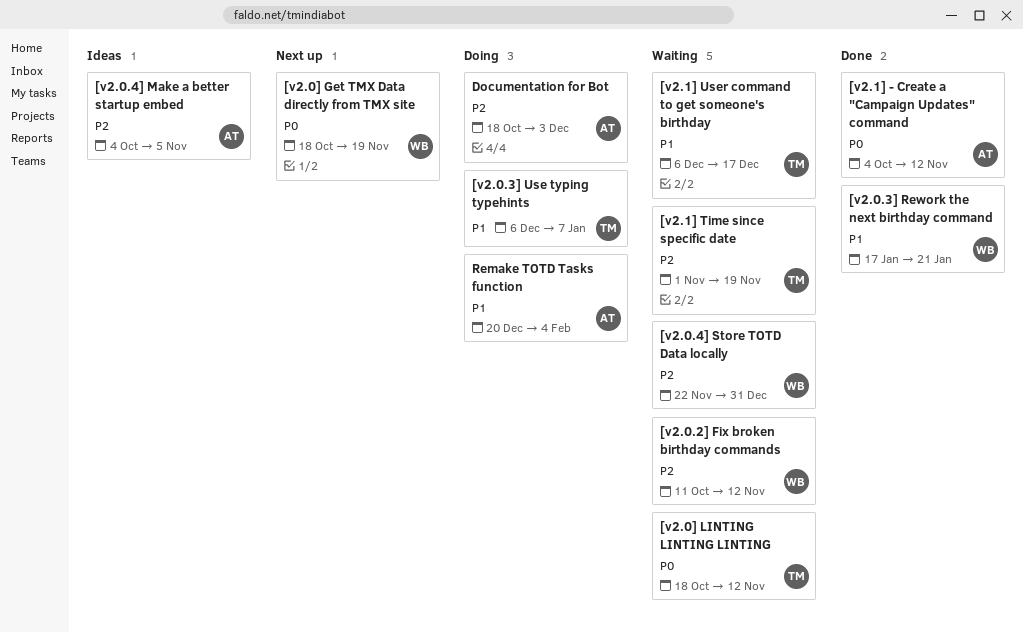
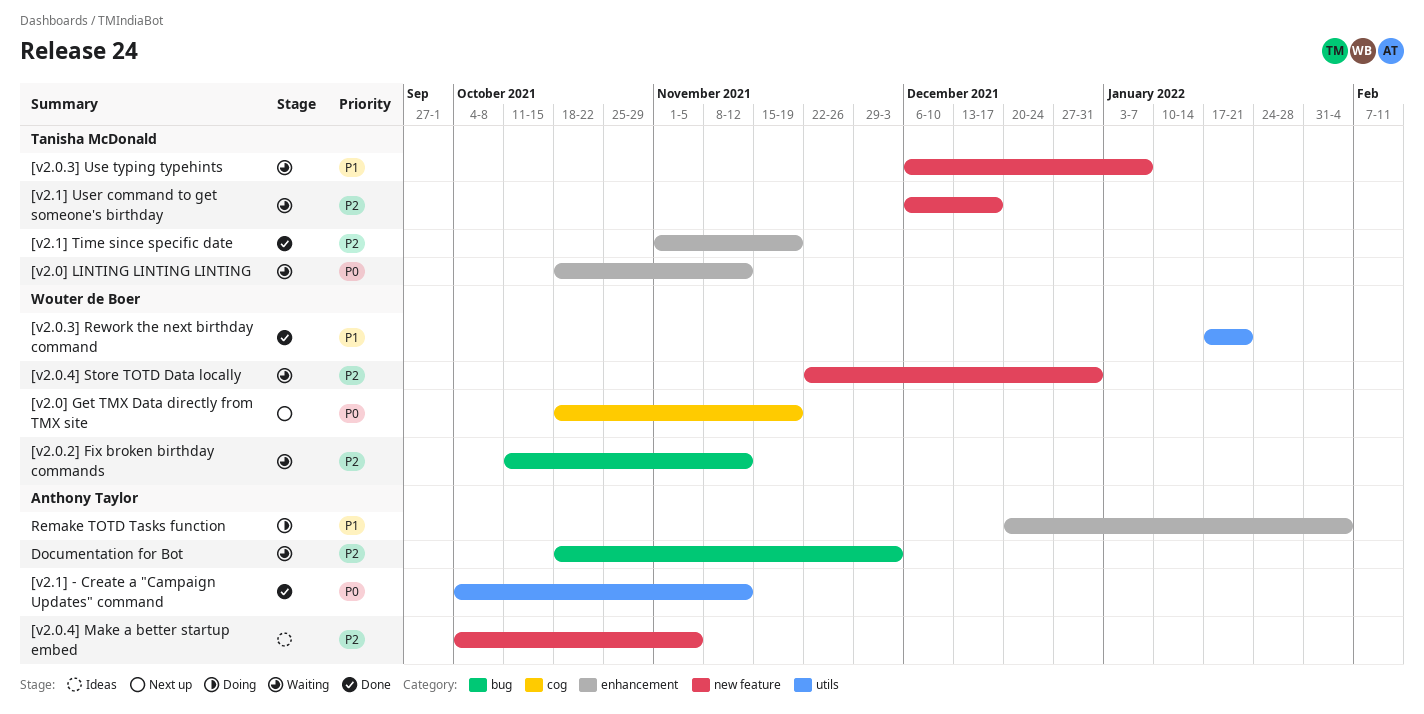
[v2.0.3] Use typing typehints, status: Doing -> Waiting
[v2.1] Time since specific date, status: Waiting -> Done
[v2.1] User command to get someone's birthday, priority: P1 -> P2
Documentation for Bot, status: Doing -> Waiting

